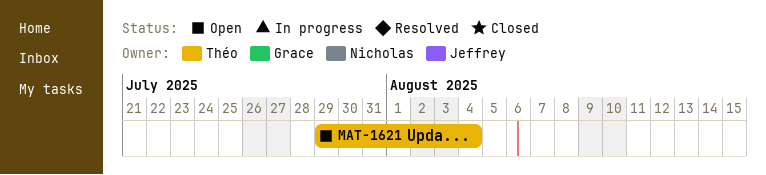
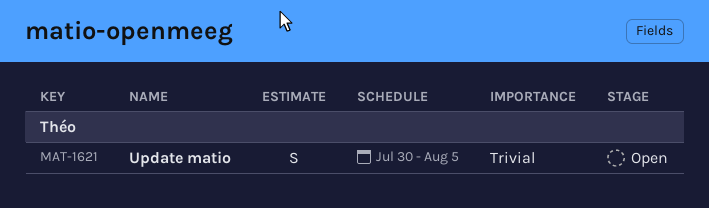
MAT-1621, start: Jul 29 -> Jul 30
MAT-1621, due: Aug 4 -> Aug 5

